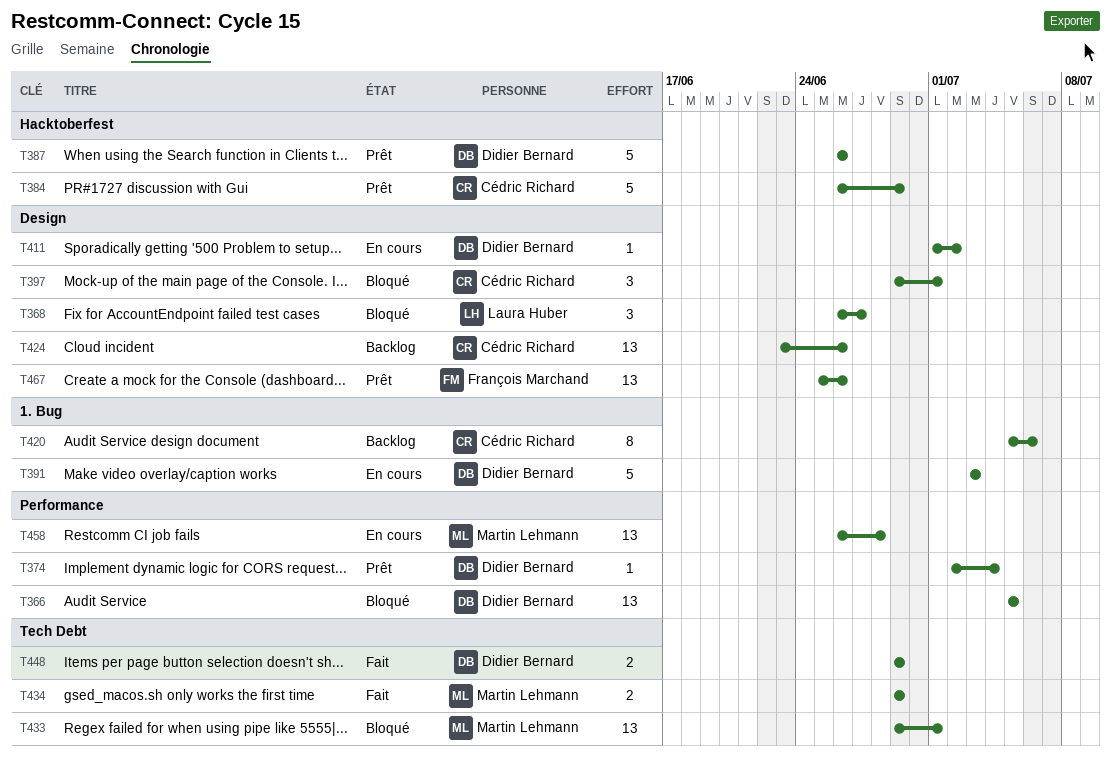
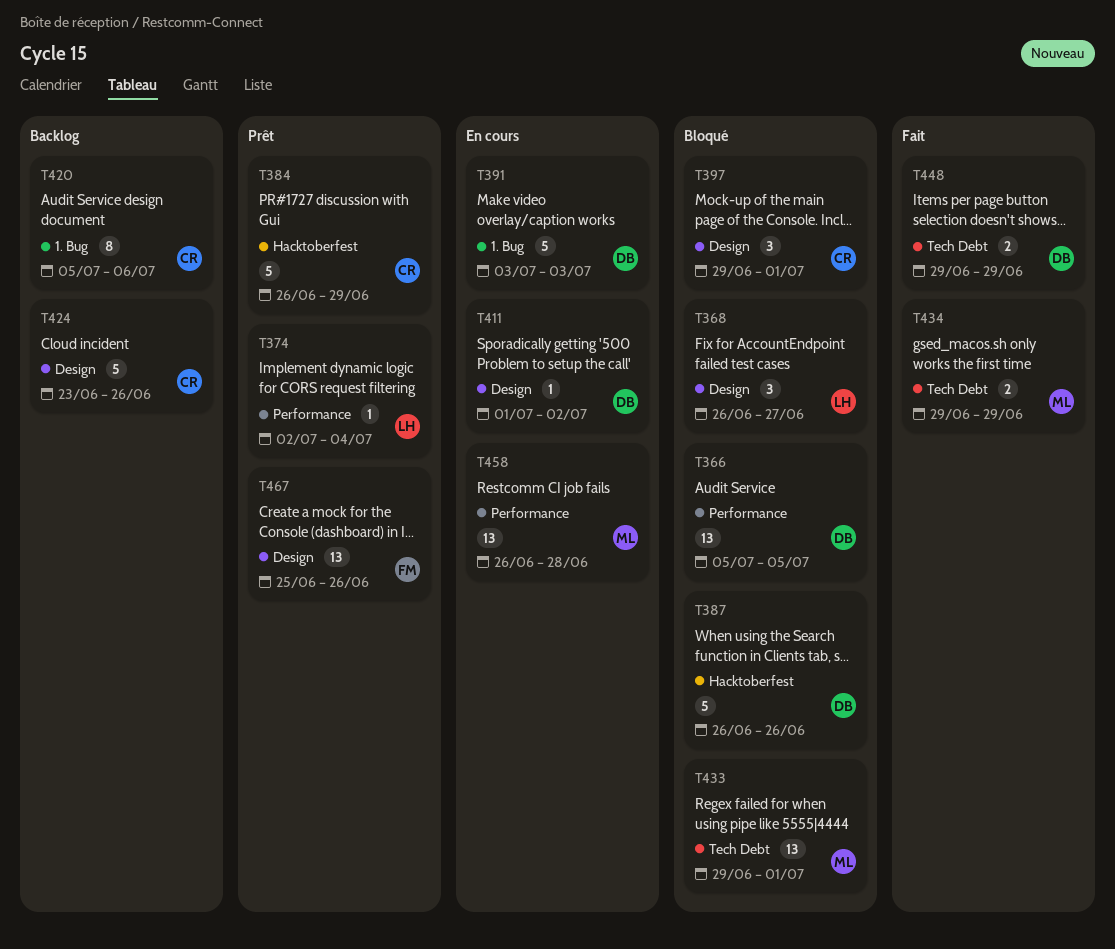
T374, owner: Didier Bernard -> Laura Huber
T387, status: Prêt -> Bloqué
T424, estimate: 13 -> 5

